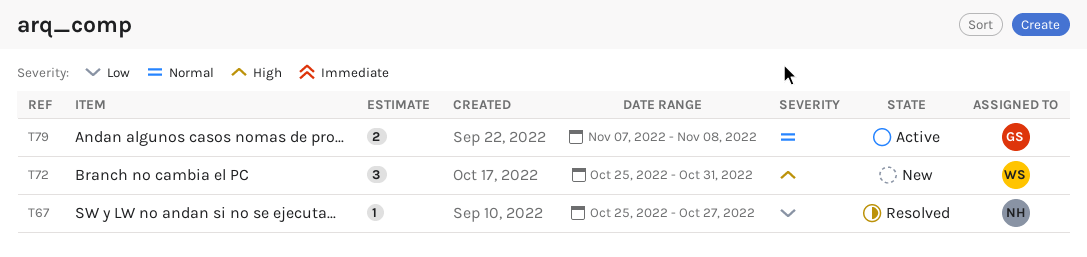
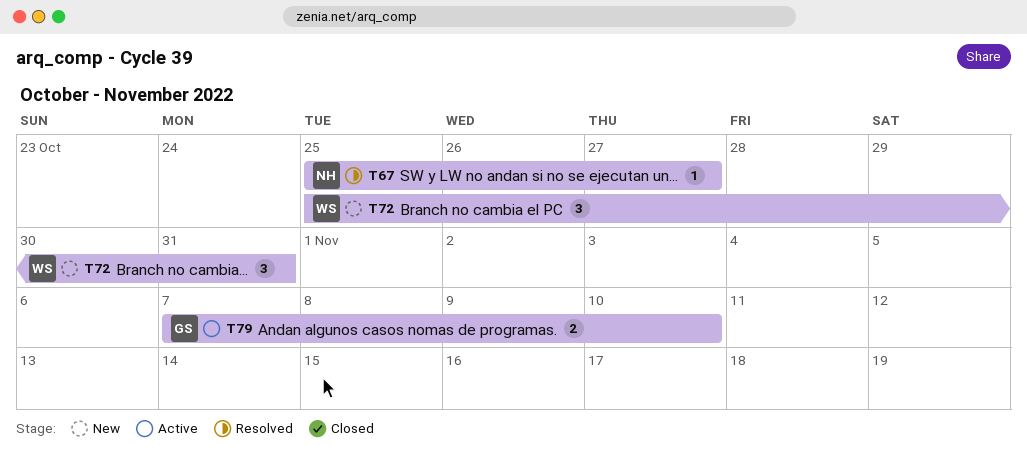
T79, due: Nov 8 -> Nov 10

